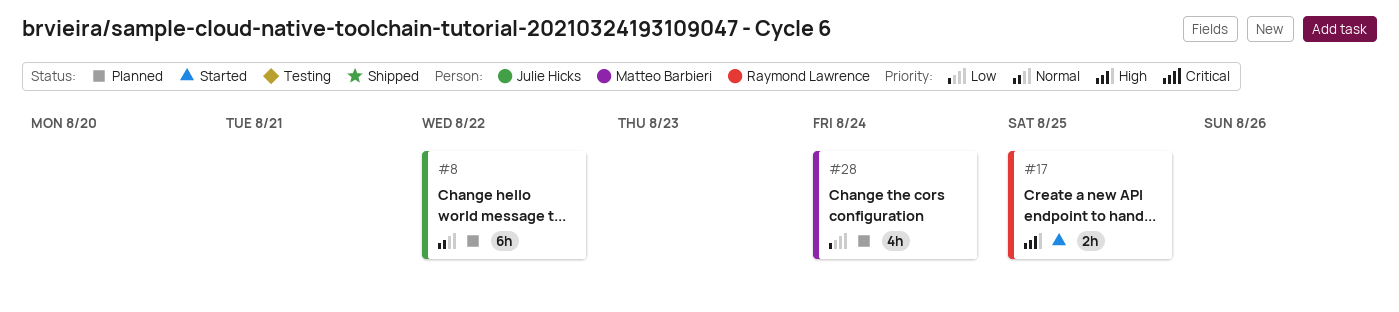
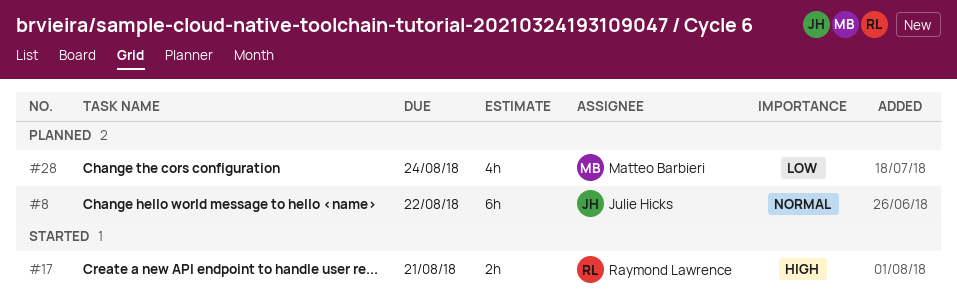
#17, due: Aug 25 -> Aug 21

